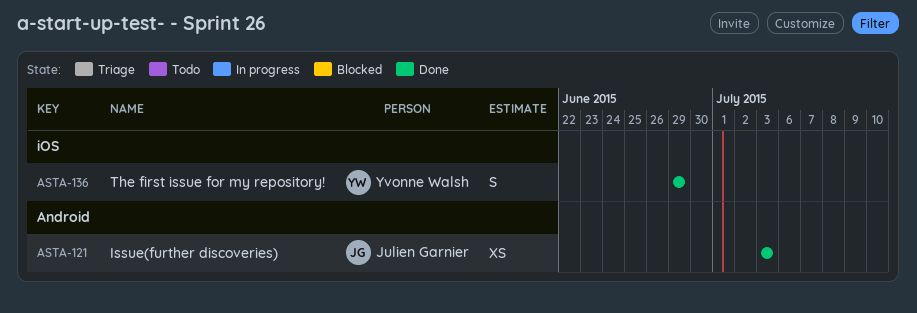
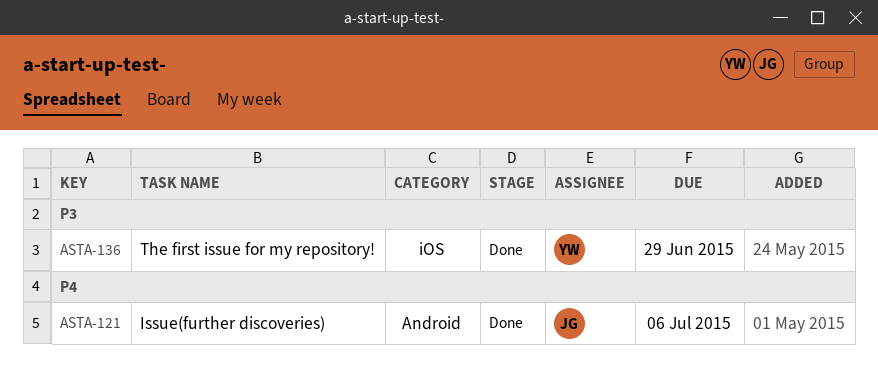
ASTA-121, due: Jul 3 -> Jul 6

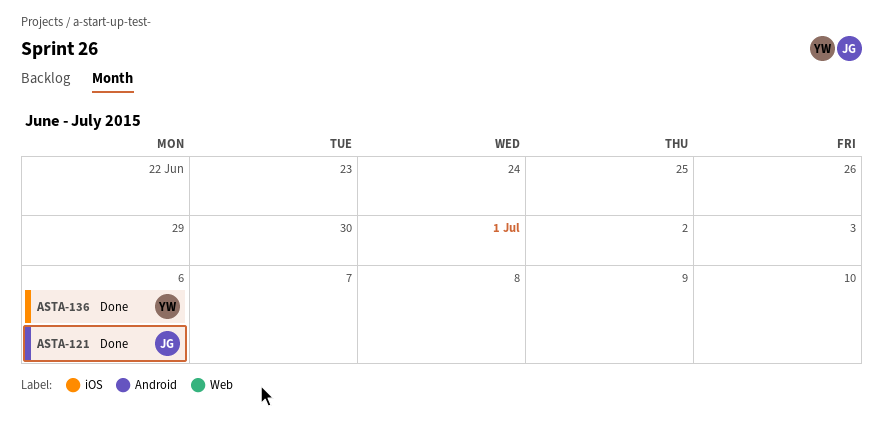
ASTA-136, due: Jun 29 -> Jul 6

